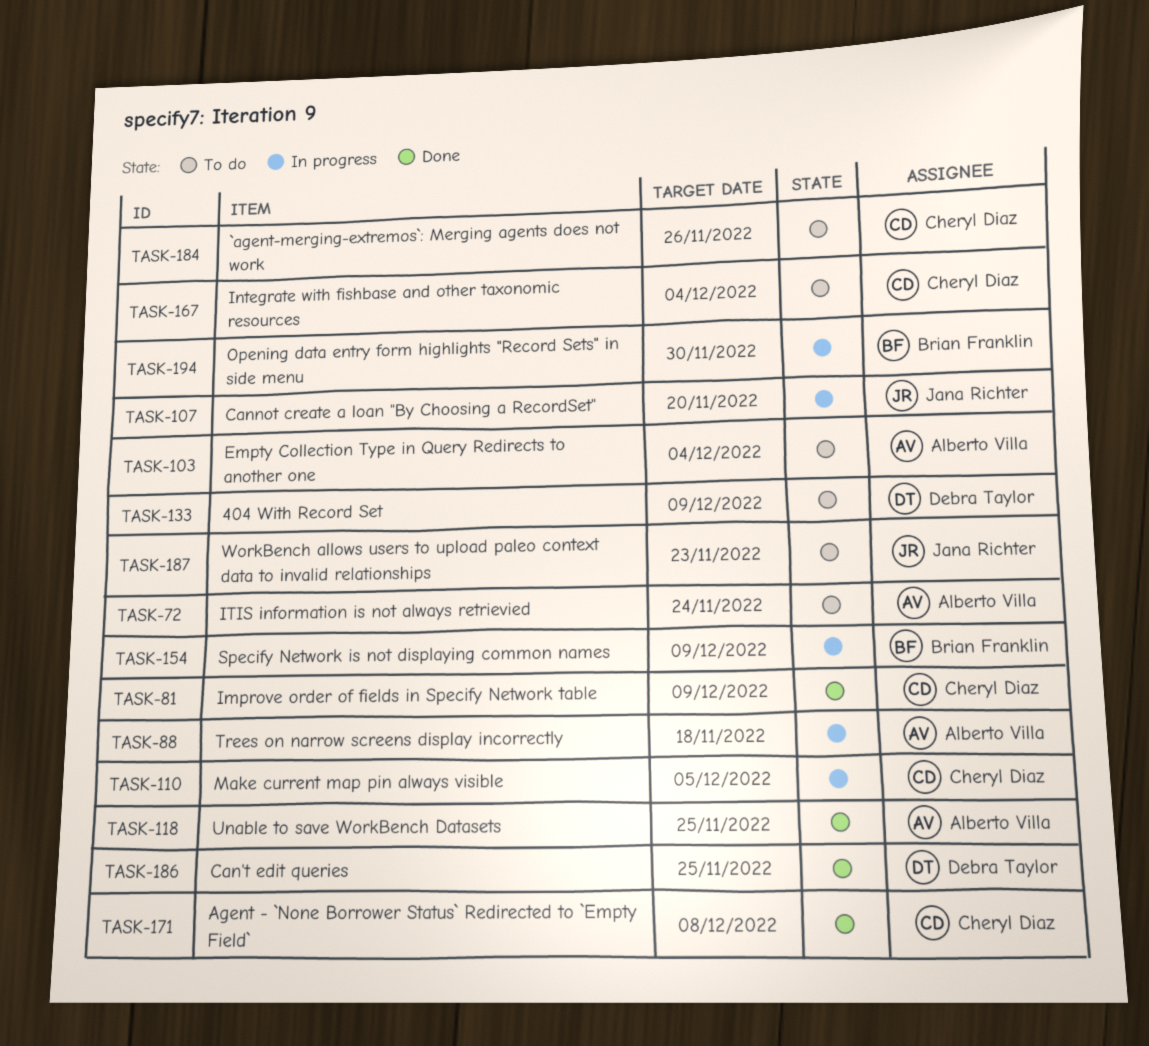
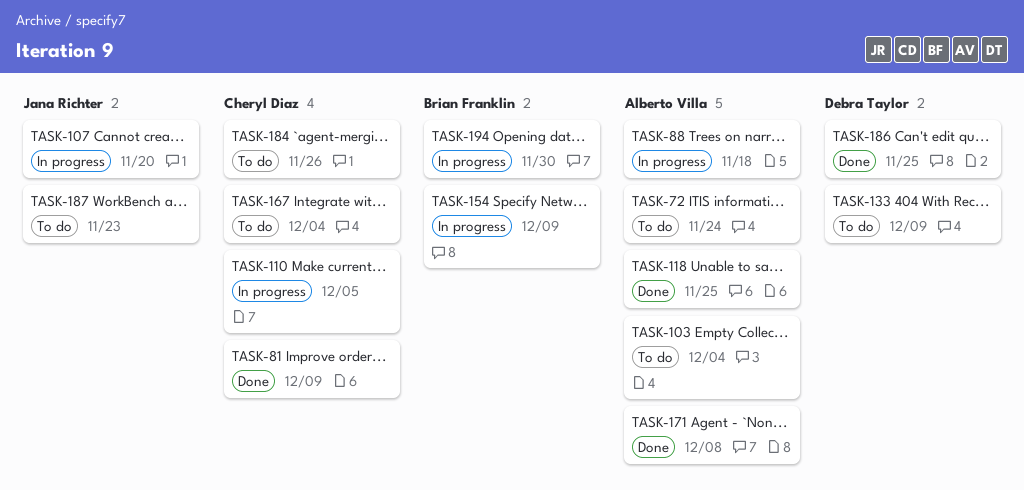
TASK-171, owner: Cheryl Diaz -> Alberto Villa

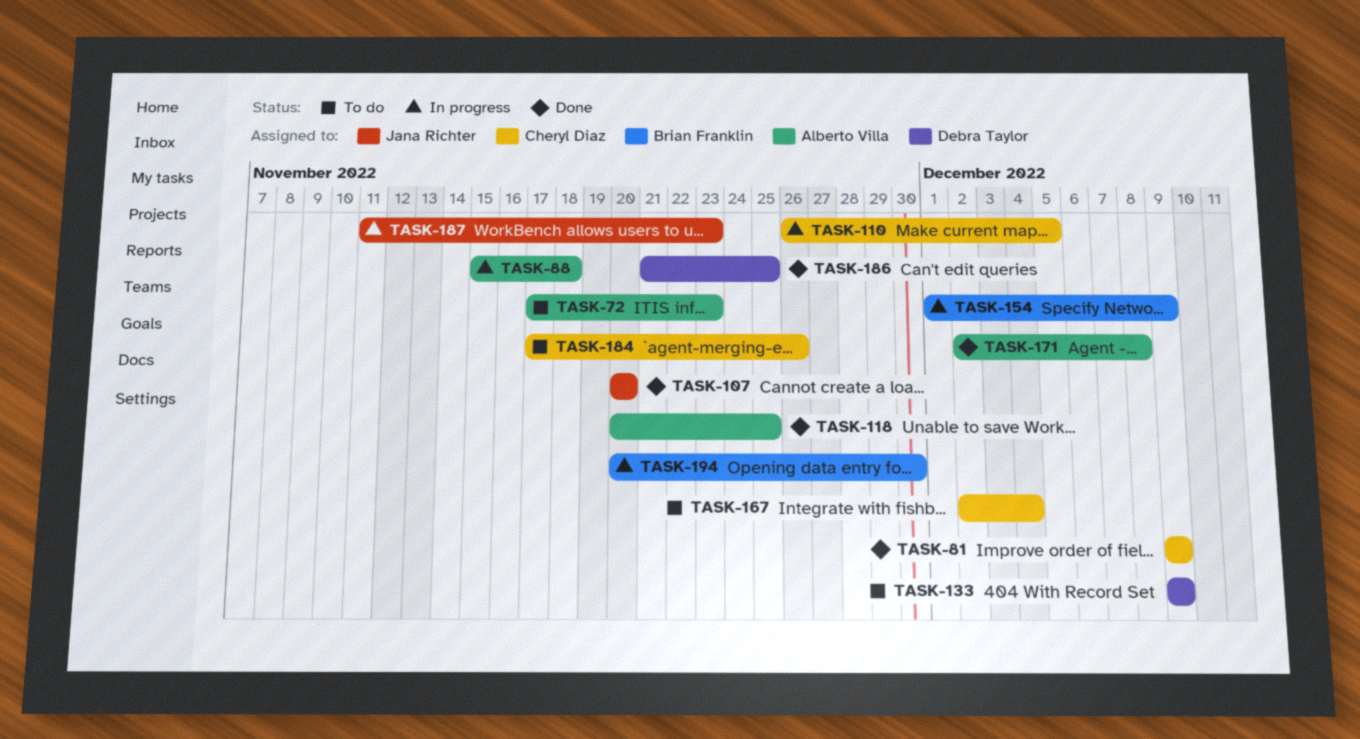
TASK-72, due: Nov 24 -> Nov 23
TASK-103: present -> none
TASK-107, status: In progress -> Done
TASK-187, status: To do -> In progress

